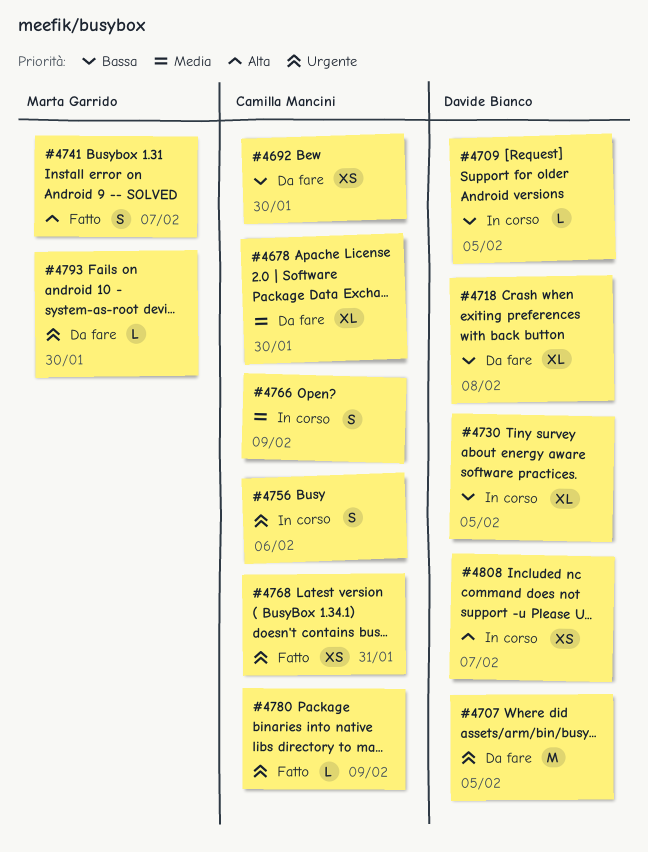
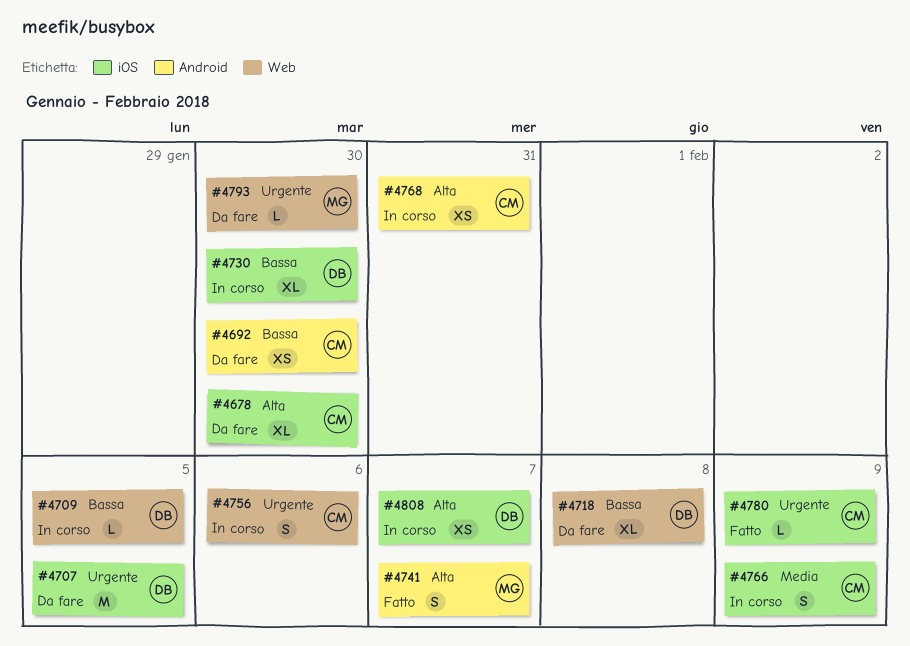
#4678, priority: Media -> Alta
#4730, due: Feb 5 -> Jan 30
#4768, status: Fatto -> In corso
#4768, priority: Urgente -> Alta

